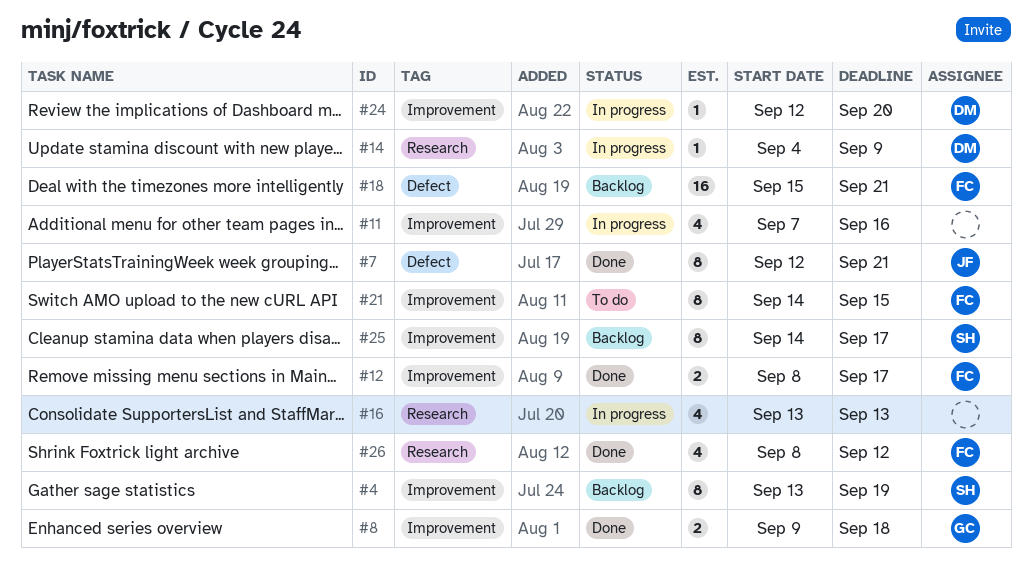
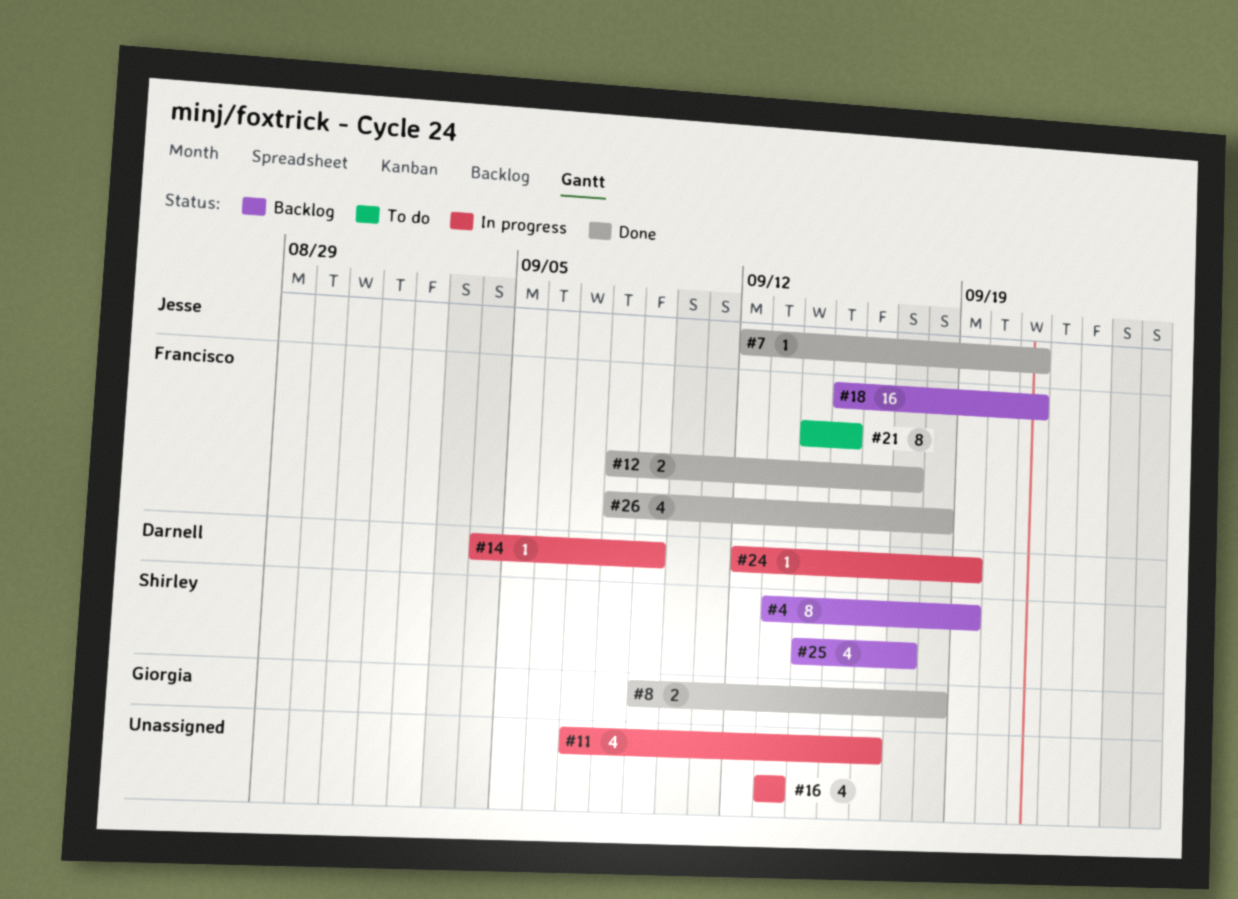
#7, estimate: 8 -> 1
#24, due: Sep 20 -> Sep 19
#25, estimate: 8 -> 4
#26, due: Sep 12 -> Sep 18

